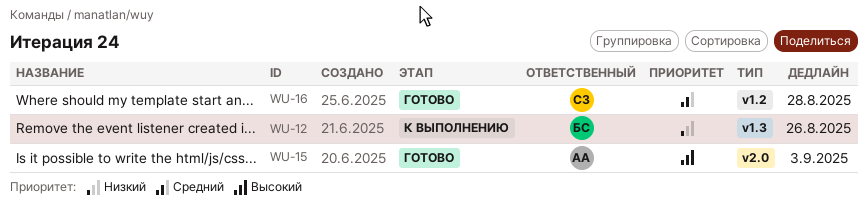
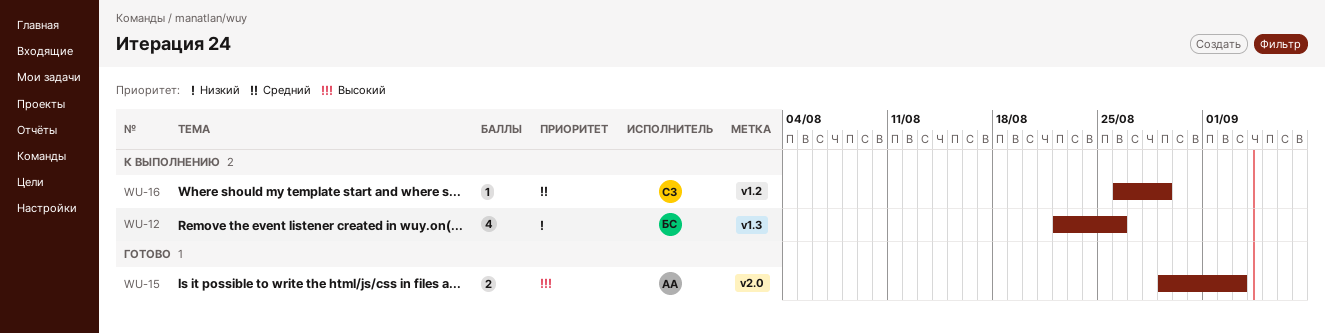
WU-16, status: Готово -> К выполнению
WU-16, due: Aug 28 -> Aug 29

